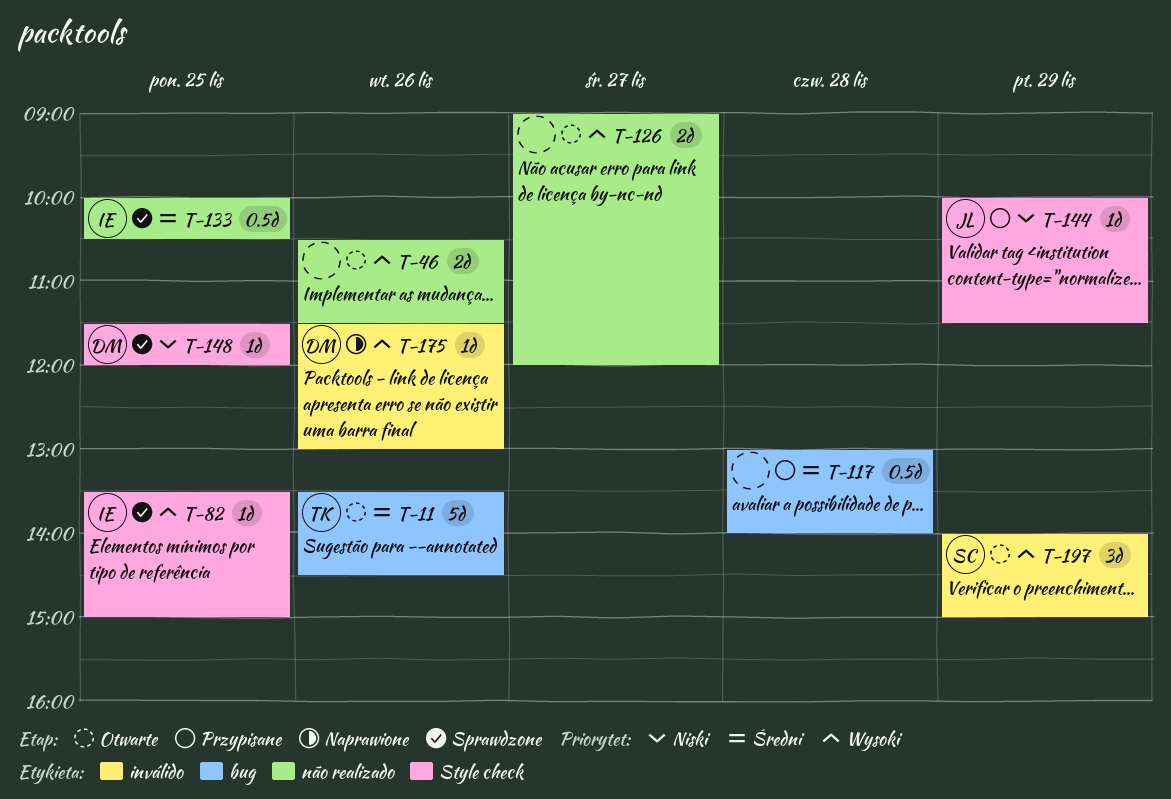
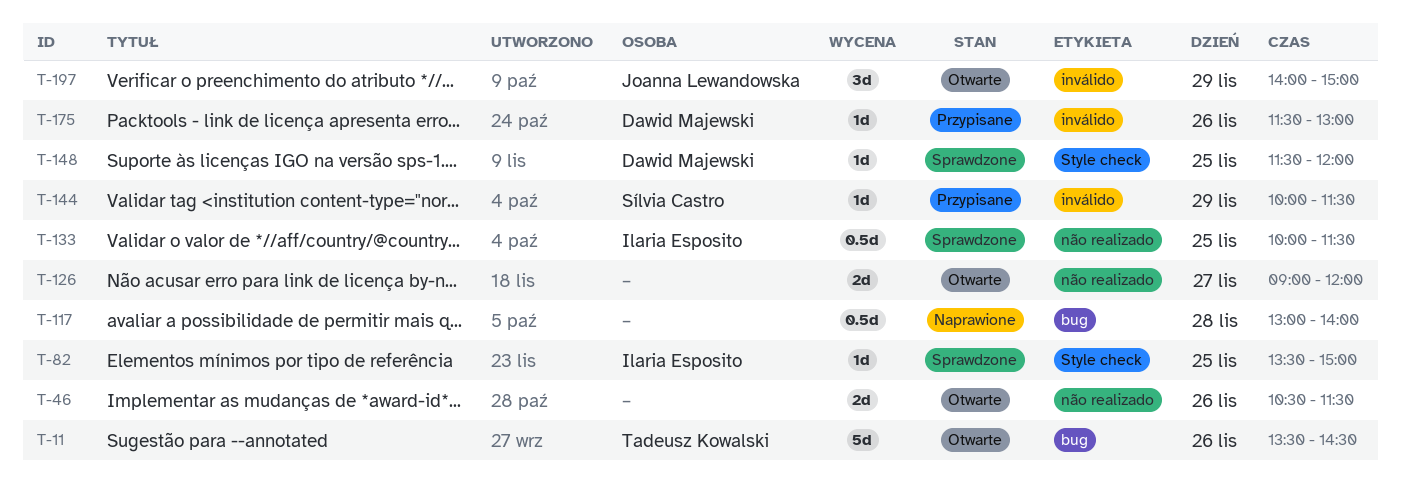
T-117, status: Przypisane -> Naprawione
T-133, ends: 10:30 -> 11:30
T-144, owner: Joanna Lewandowska -> Sílvia Castro
T-144, label: Style check -> inválido
T-175, status: Naprawione -> Przypisane
T-197, owner: Sílvia Castro -> Joanna Lewandowska

